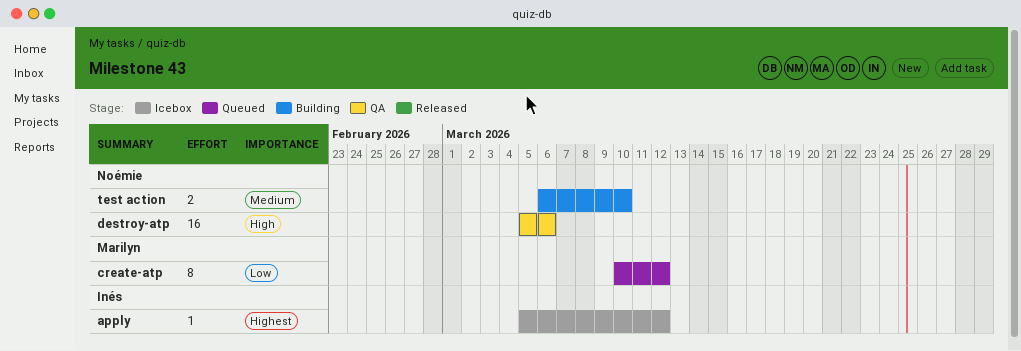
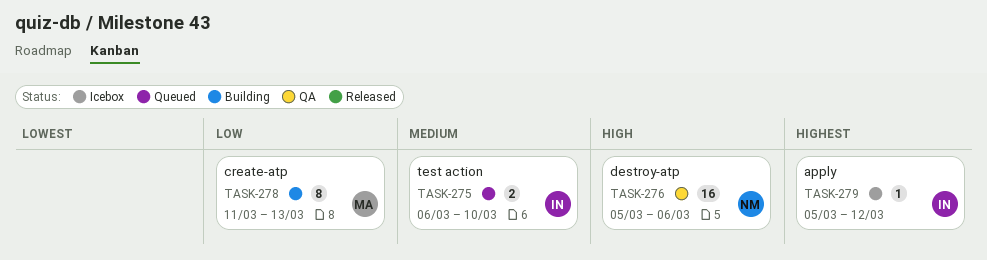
create-atp, status: Queued -> Building
create-atp, start: Mar 10 -> Mar 11
create-atp, due: Mar 12 -> Mar 13
test action, status: Building -> Queued
test action, owner: Noémie -> Inés

